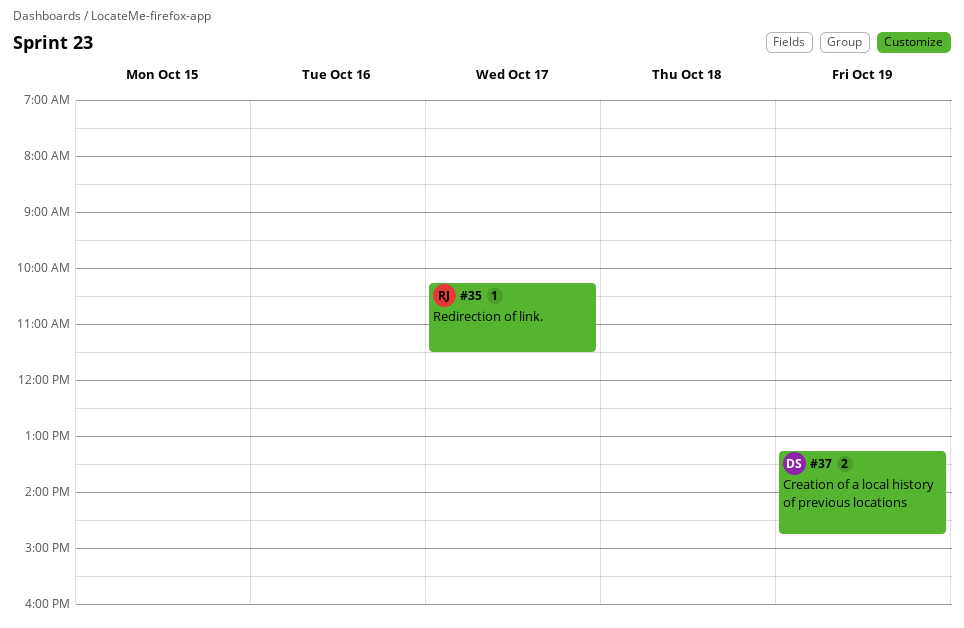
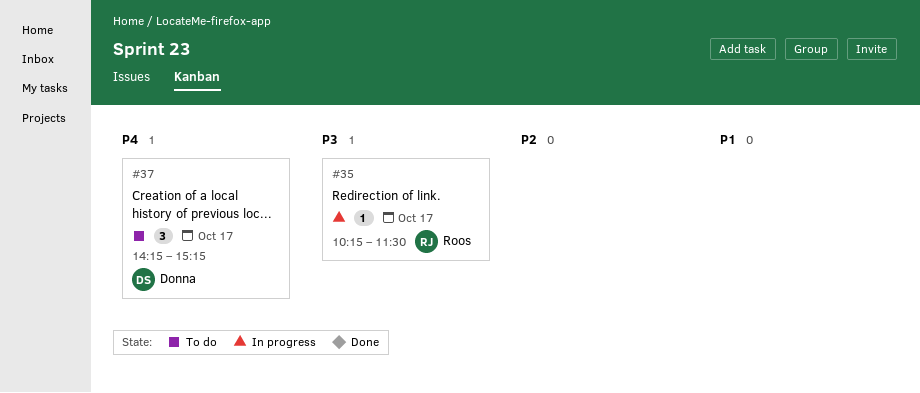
#37, estimate: 2 -> 3
#37, day: Oct 19 -> Oct 17
#37, begins: 13:15 -> 14:15
#37, ends: 14:45 -> 15:15

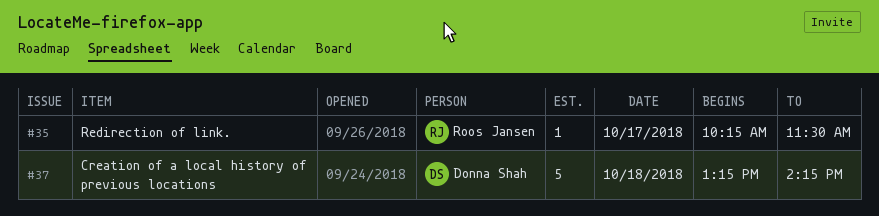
#37, estimate: 3 -> 5
#37, day: Oct 17 -> Oct 18
#37, begins: 14:15 -> 13:15
#37, ends: 15:15 -> 14:15

